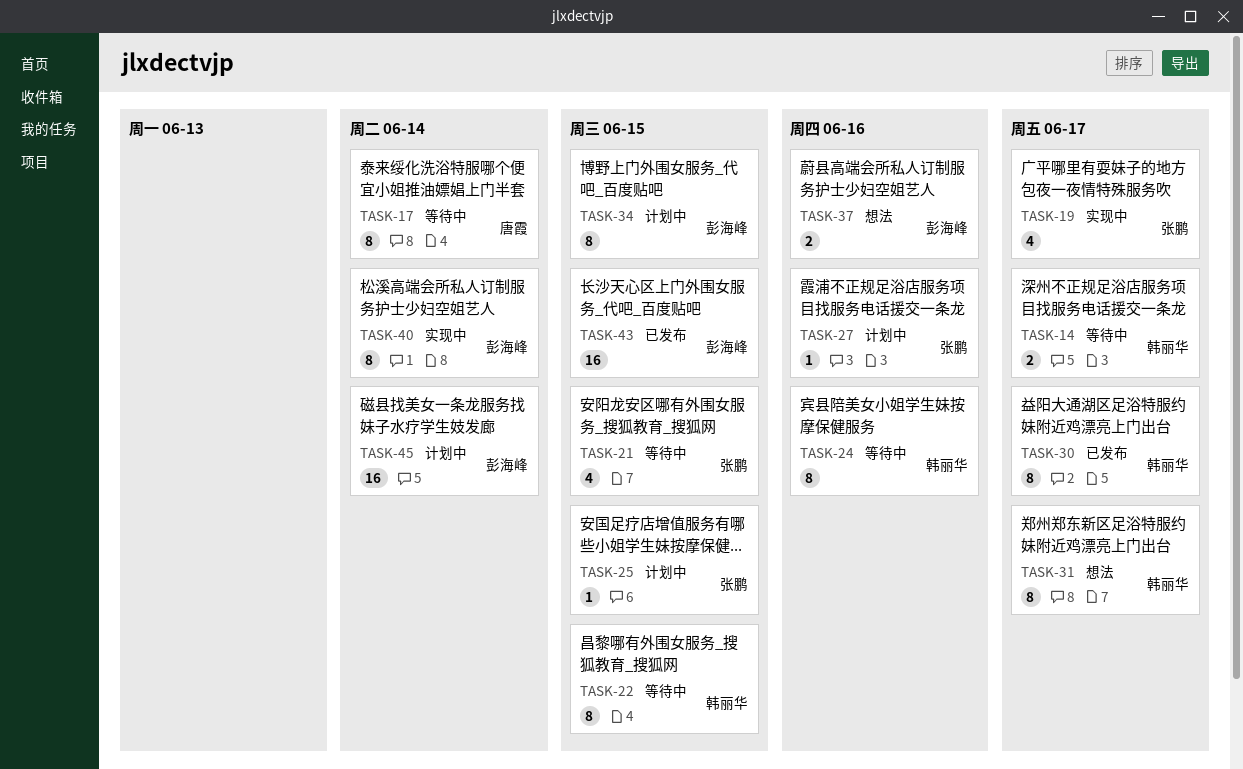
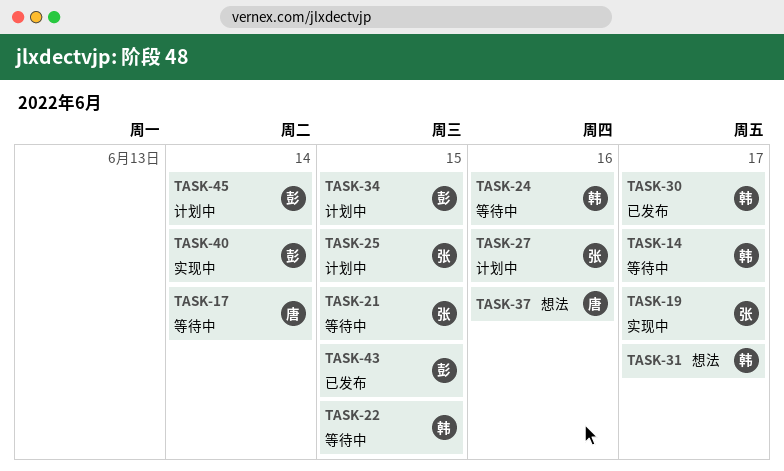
TASK-37, owner: 彭海峰 -> 唐霞

